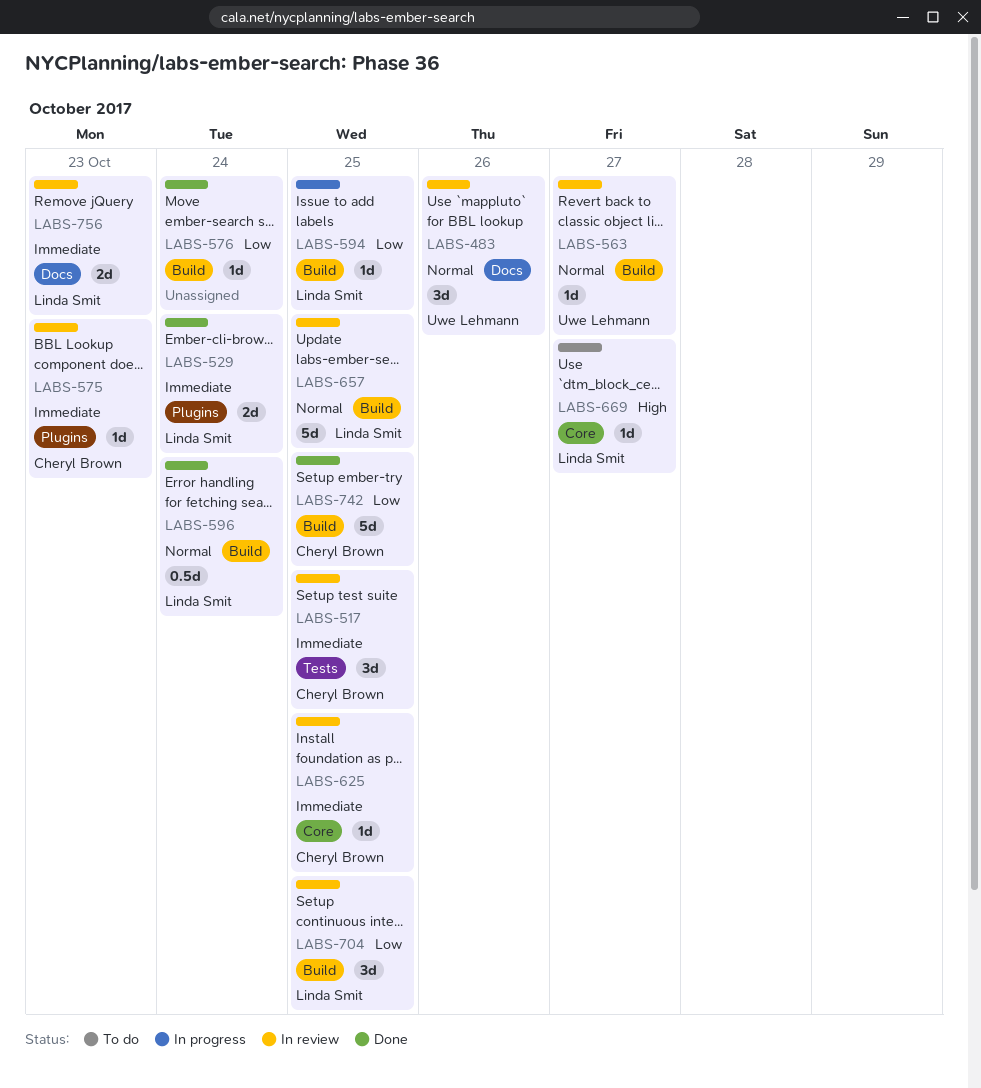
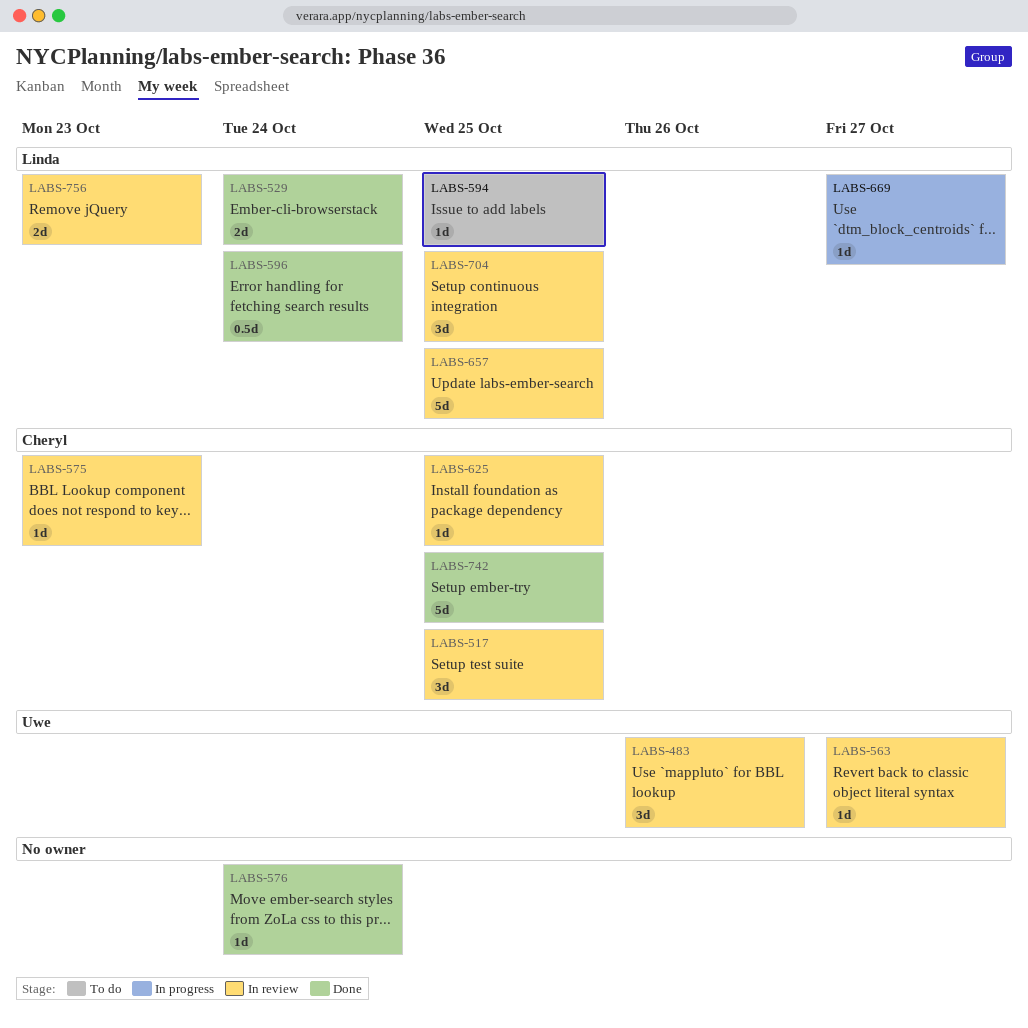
LABS-594, status: In progress -> To do
LABS-669, status: To do -> In progress

